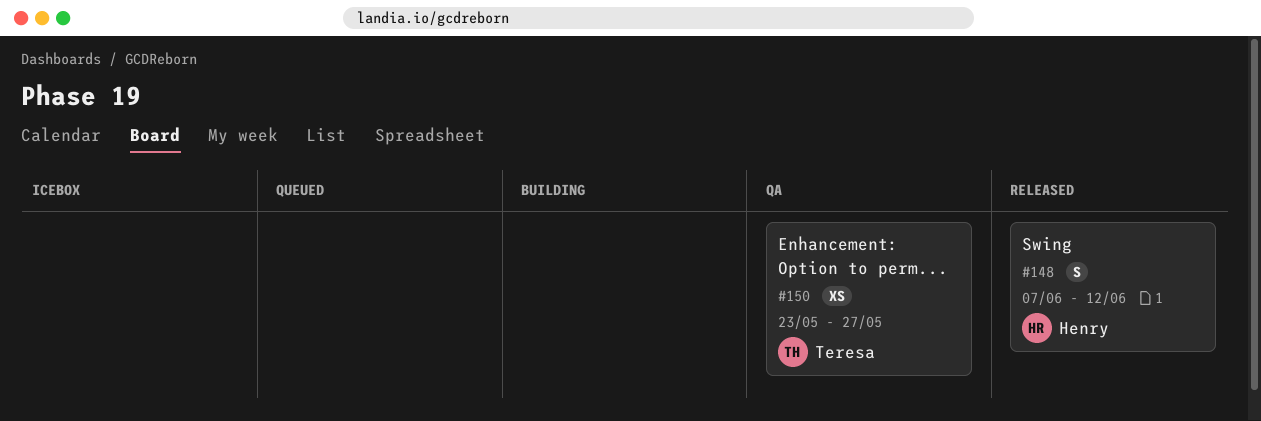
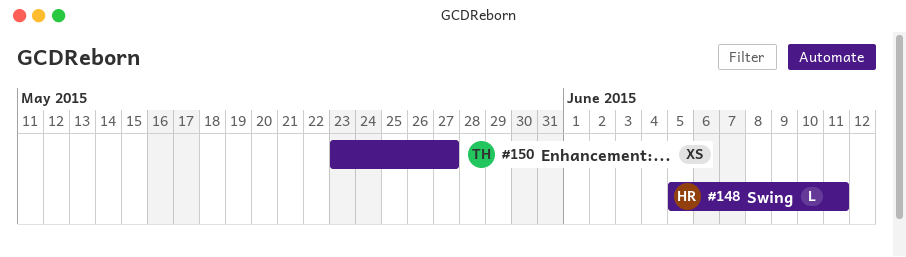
#148, estimate: S -> L
#148, start: Jun 7 -> Jun 5
#148, due: Jun 12 -> Jun 11

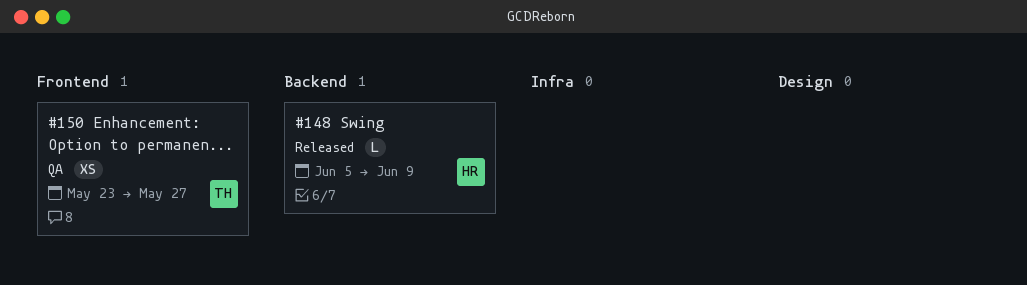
#148, due: Jun 11 -> Jun 9

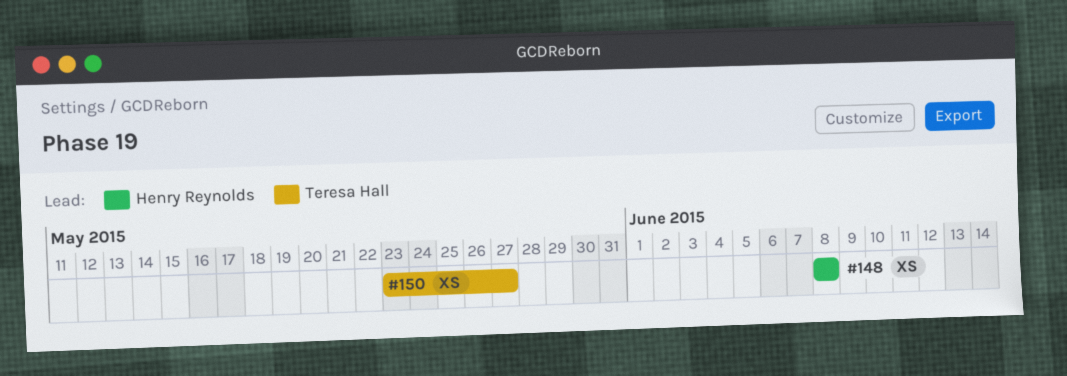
#148, estimate: L -> XS
#148, start: Jun 5 -> Jun 8
#148, due: Jun 9 -> Jun 8

